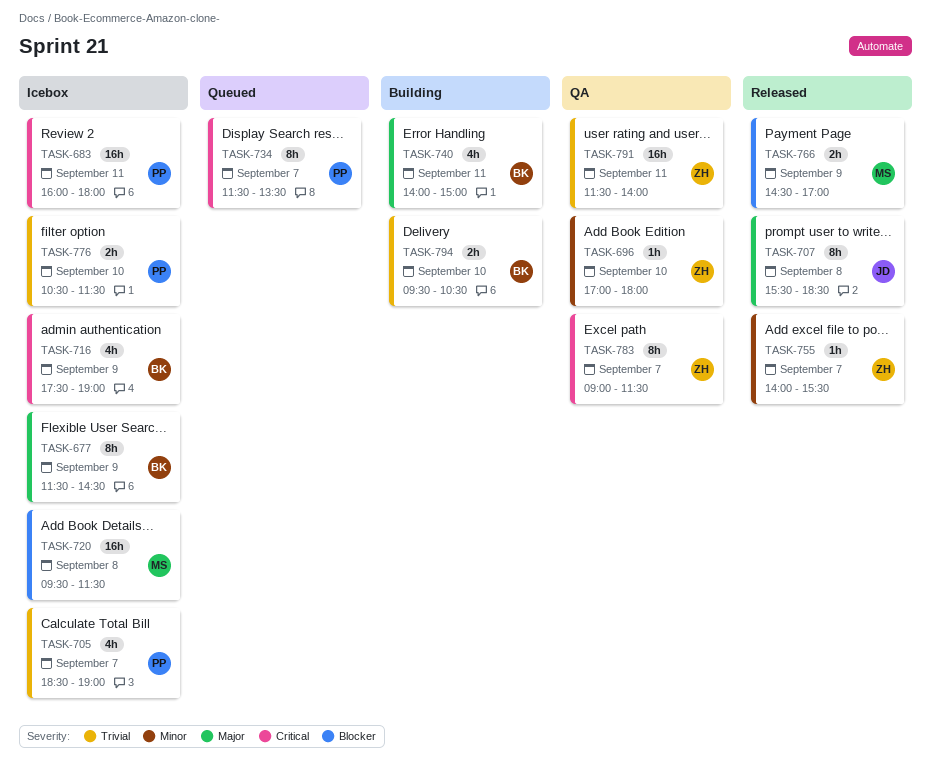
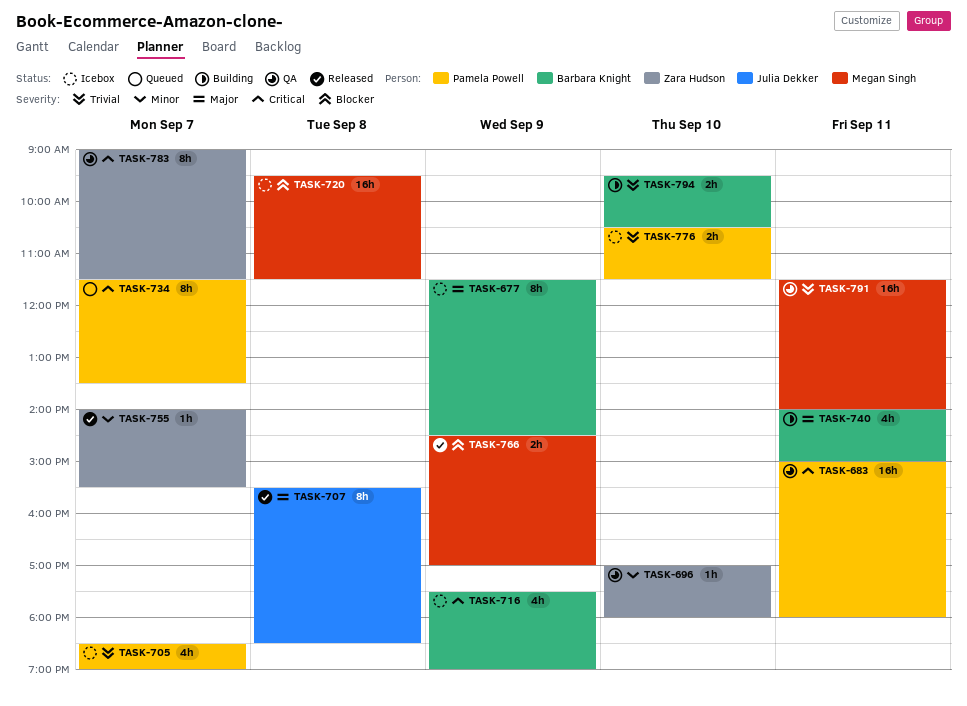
TASK-683, status: Icebox -> QA
TASK-683, begins: 16:00 -> 15:00
TASK-791, owner: Zara Hudson -> Megan Singh

